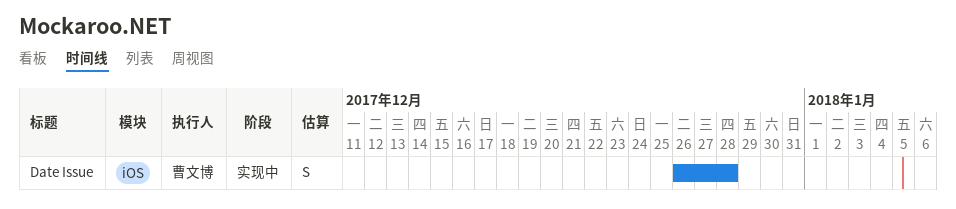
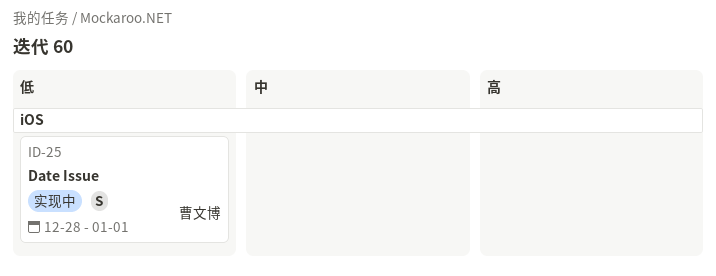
Date Issue, start: Dec 26 -> Dec 28
Date Issue, due: Dec 28 -> Jan 1

